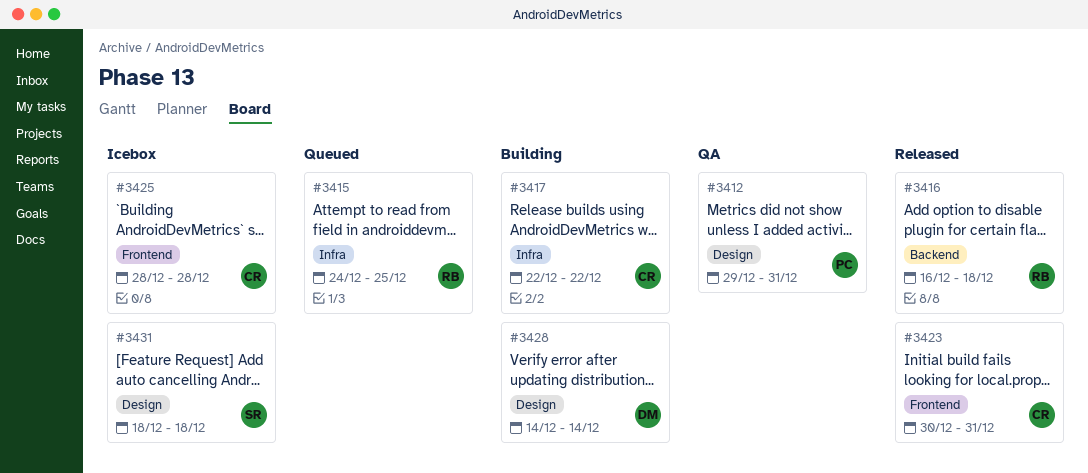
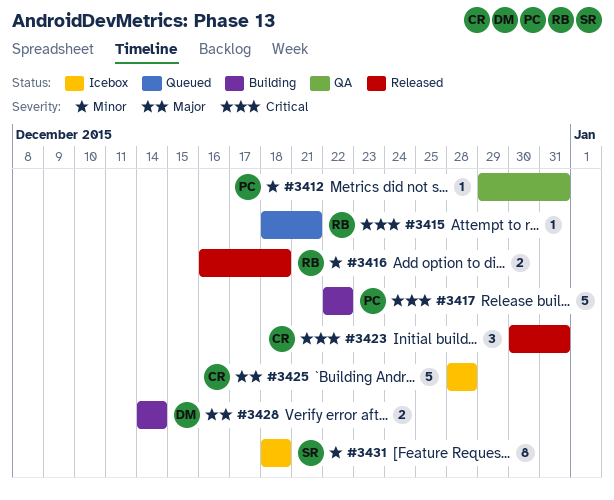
#3415, start: Dec 24 -> Dec 18
#3415, due: Dec 25 -> Dec 21
#3417, owner: CR -> PC

